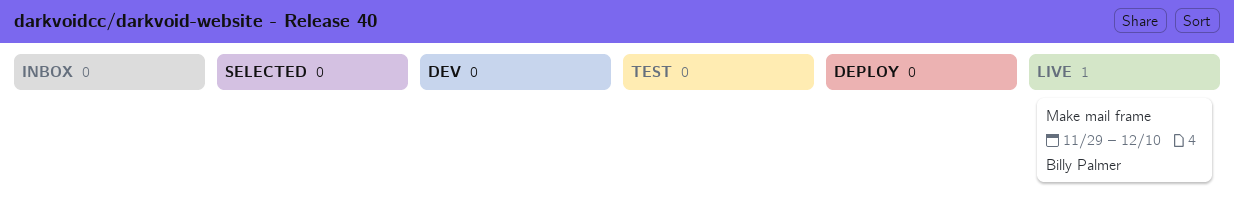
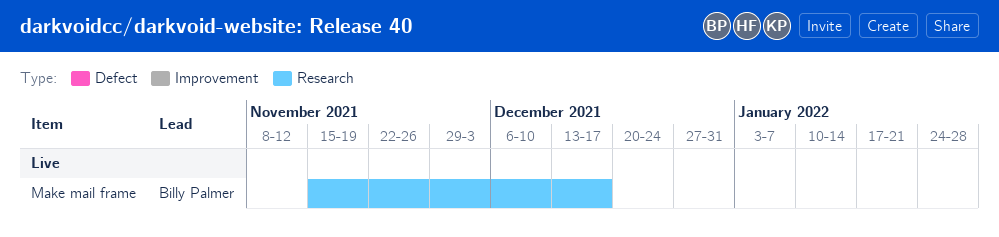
Make mail frame, start: Nov 29 -> Nov 15
Make mail frame, due: Dec 10 -> Dec 17

